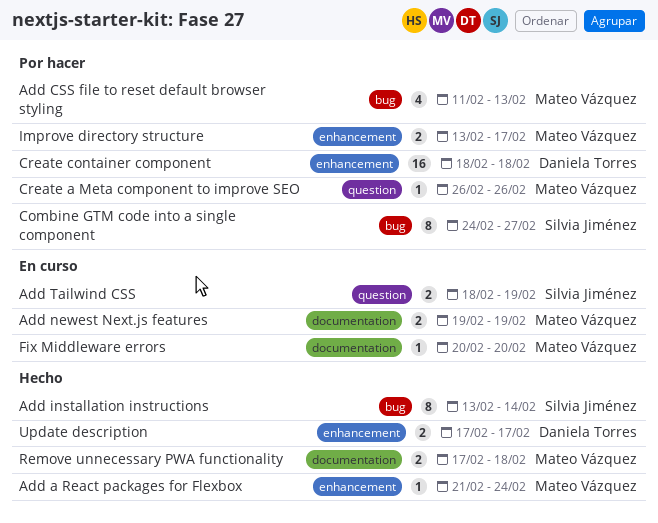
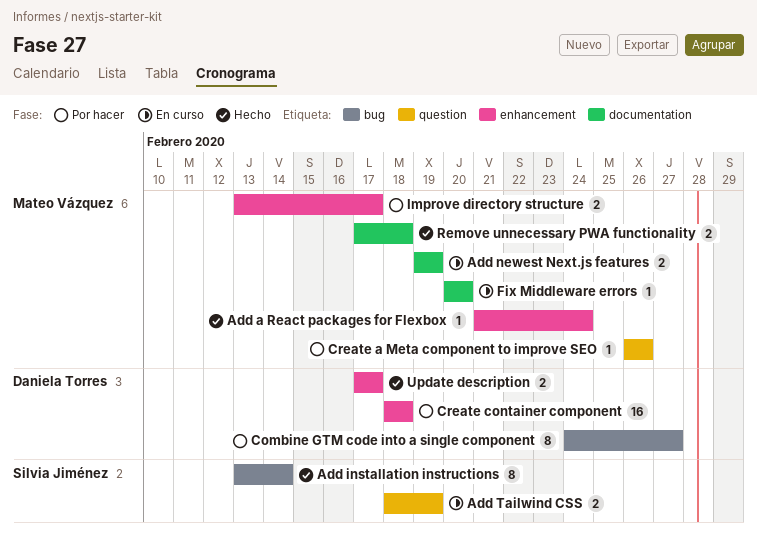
Add CSS file to reset default browser styling: present -> none
Combine GTM code into a single component, owner: Silvia Jiménez -> Daniela Torres

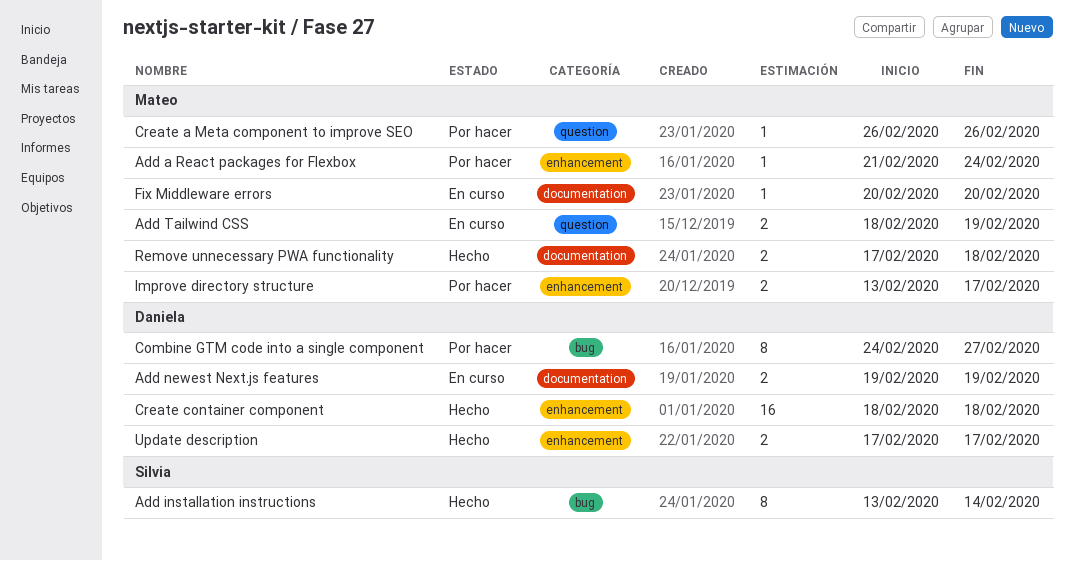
Add a React packages for Flexbox, status: Hecho -> Por hacer
Add newest Next.js features, owner: Mateo Vázquez -> Daniela Torres
Add Tailwind CSS, owner: Silvia Jiménez -> Mateo Vázquez
Create container component, status: Por hacer -> Hecho

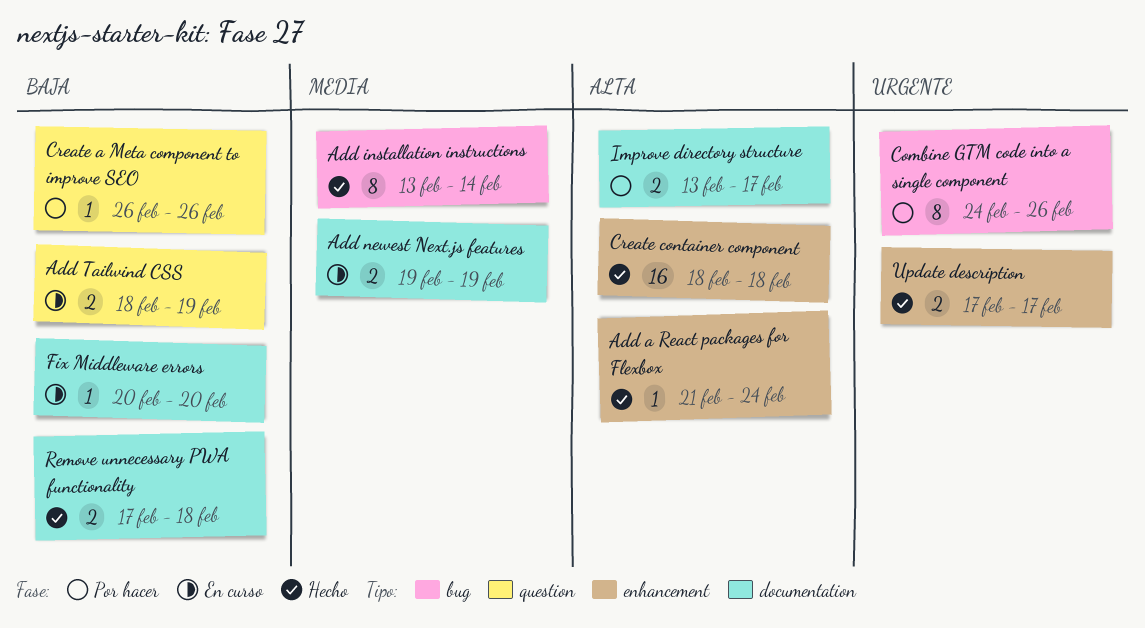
Add a React packages for Flexbox, status: Por hacer -> Hecho
Combine GTM code into a single component, due: Feb 27 -> Feb 26
Improve directory structure, label: enhancement -> documentation

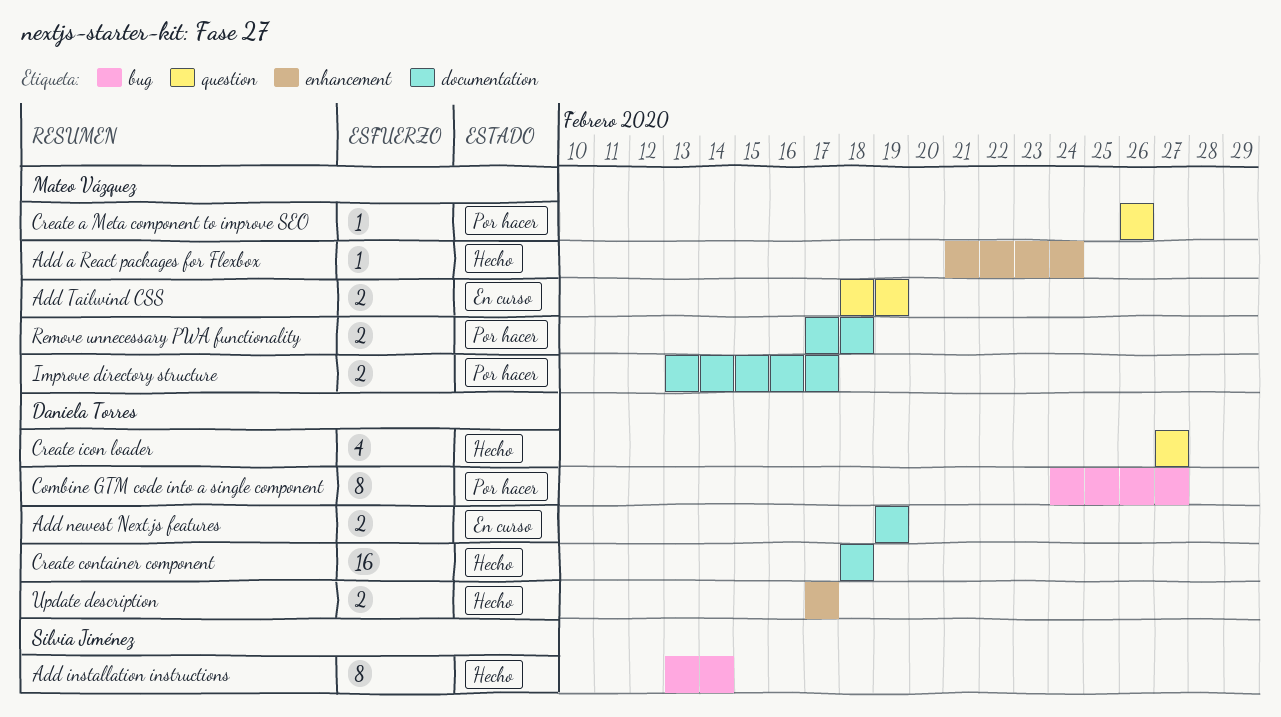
Combine GTM code into a single component, due: Feb 26 -> Feb 27
Create container component, label: enhancement -> documentation
Create icon loader: none -> present
Fix Middleware errors: present -> none
Remove unnecessary PWA functionality, status: Hecho -> Por hacer

